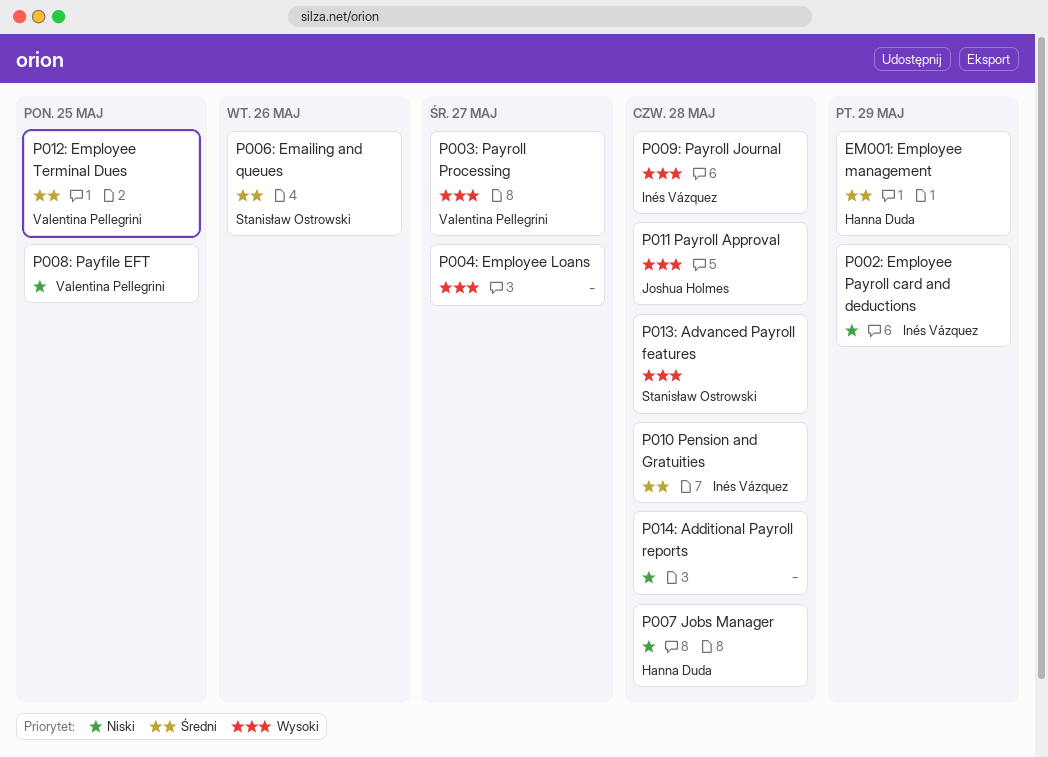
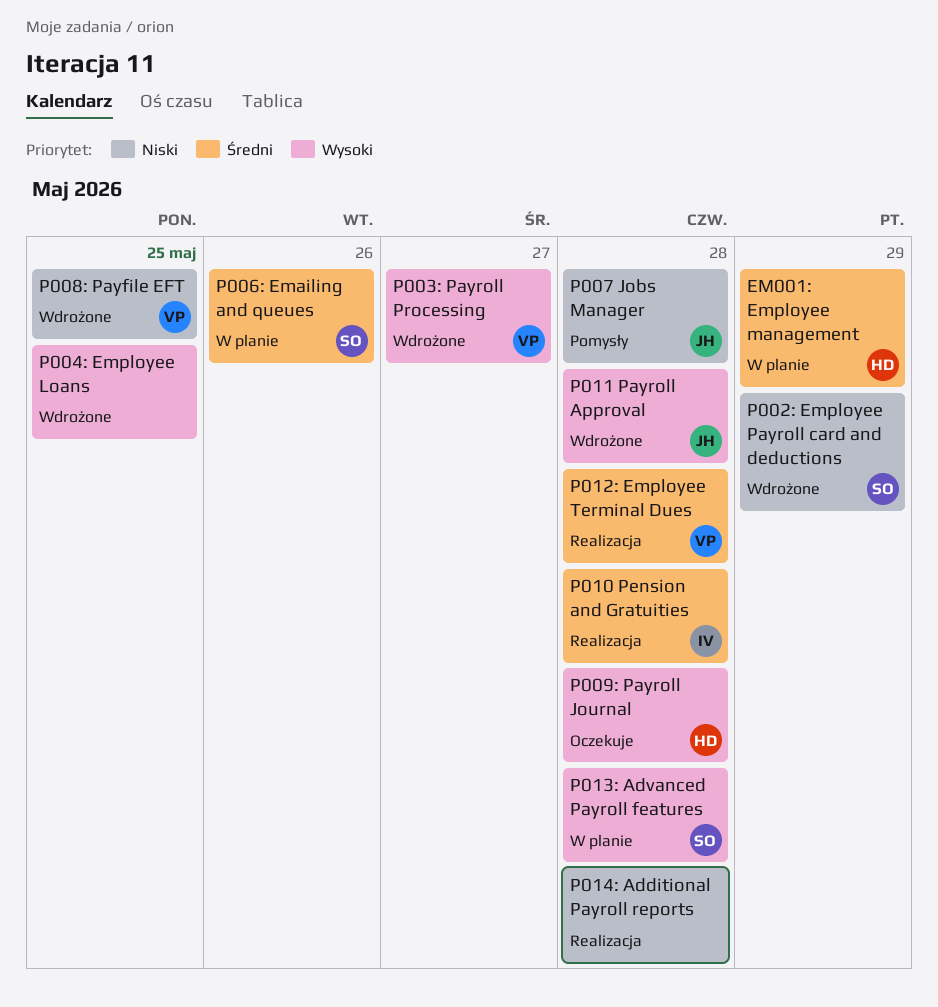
P002: Employee Payroll card and deductions, owner: Inés Vázquez -> Stanisław Ostrowski
P004: Employee Loans, due: May 27 -> May 25
P007 Jobs Manager, owner: Hanna Duda -> Joshua Holmes
P009: Payroll Journal, owner: Inés Vázquez -> Hanna Duda
P012: Employee Terminal Dues, due: May 25 -> May 28

